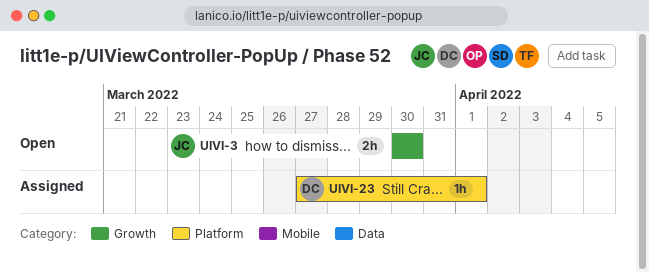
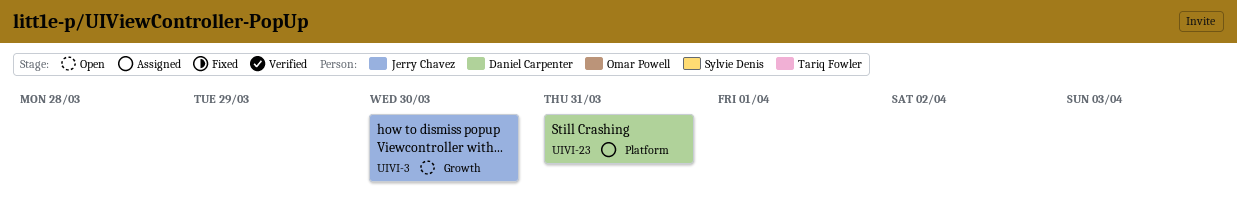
UIVI-23, due: Apr 1 -> Mar 31

